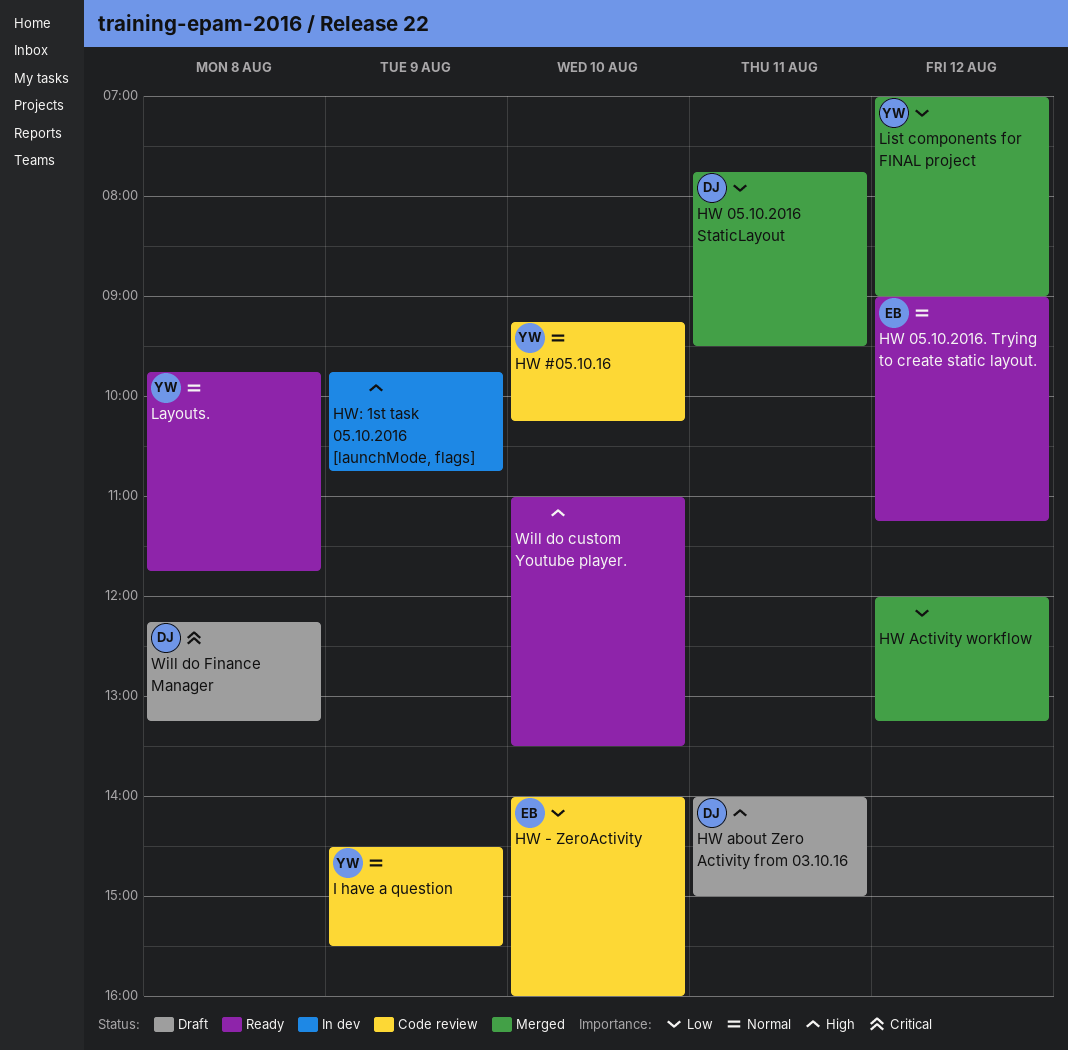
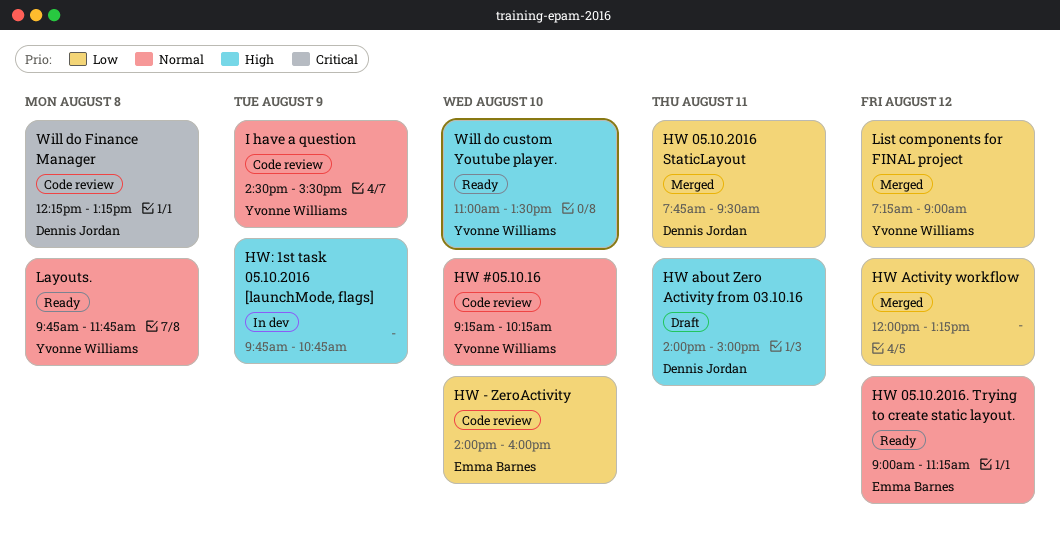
List components for FINAL project, begins: 07:00 -> 07:15
Will do custom Youtube player., owner: none -> Yvonne Williams
Will do Finance Manager, status: Draft -> Code review

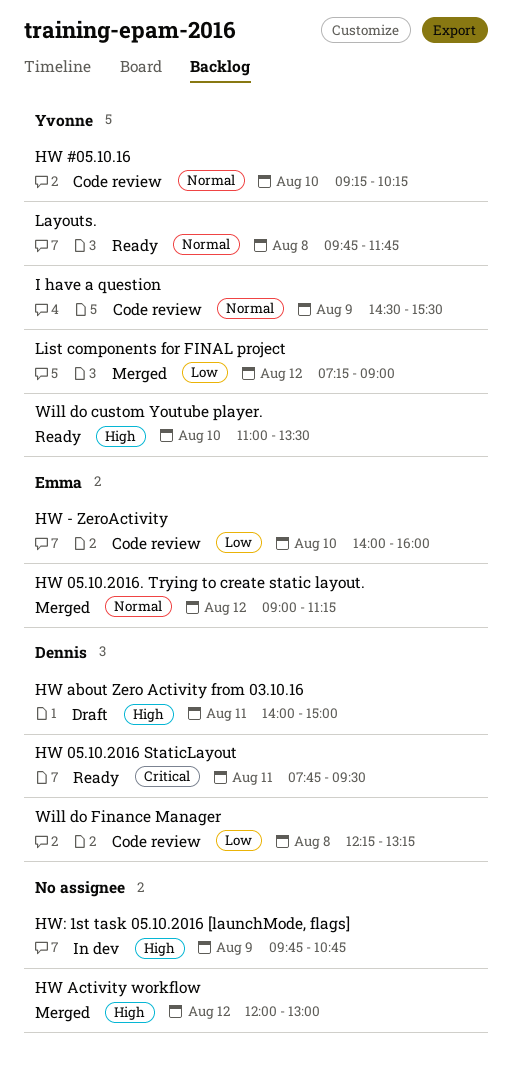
HW 05.10.2016 StaticLayout, status: Merged -> Ready
HW 05.10.2016 StaticLayout, priority: Low -> Critical
HW 05.10.2016. Trying to create static layout., status: Ready -> Merged
HW Activity workflow, priority: Low -> High
HW Activity workflow, ends: 13:15 -> 13:00
Will do Finance Manager, priority: Critical -> Low

